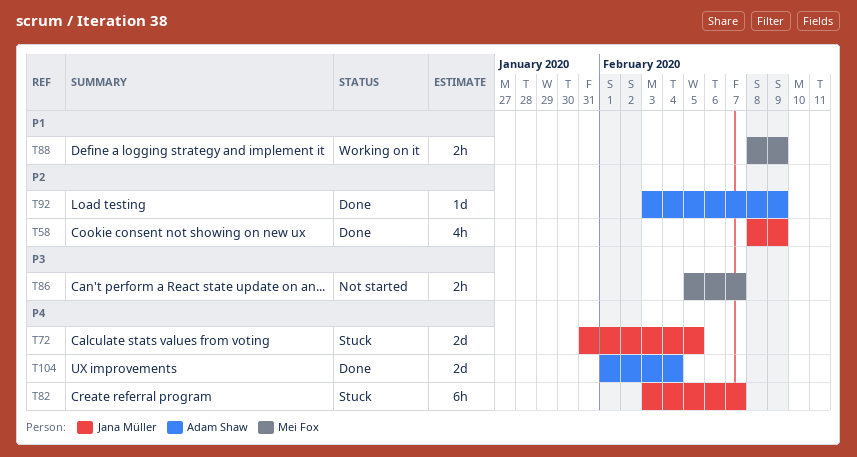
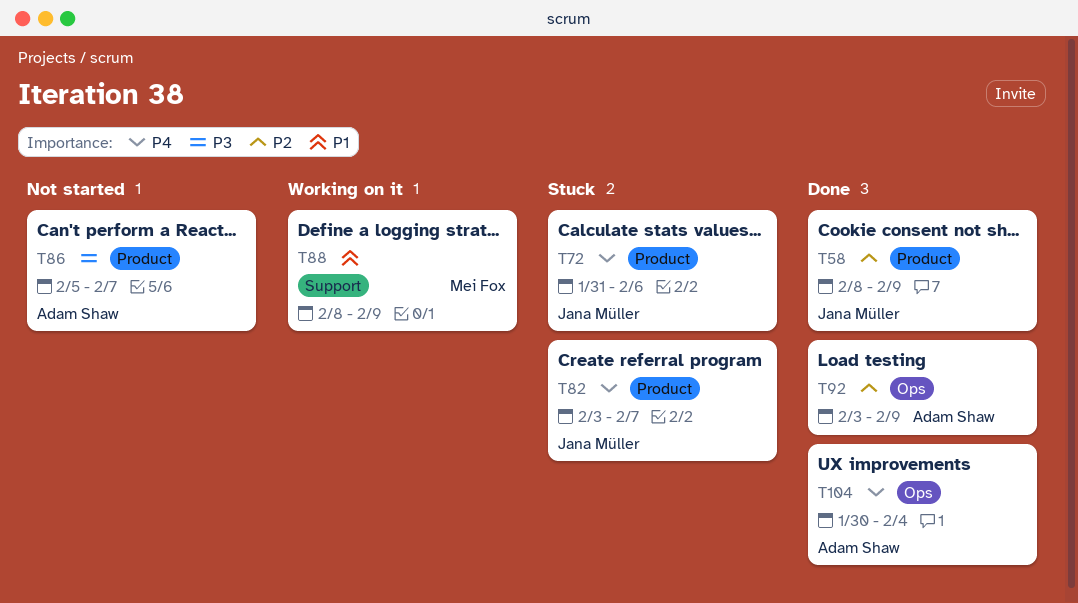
T72, due: Feb 5 -> Feb 6
T86, owner: Mei Fox -> Adam Shaw
T104, start: Feb 1 -> Jan 30

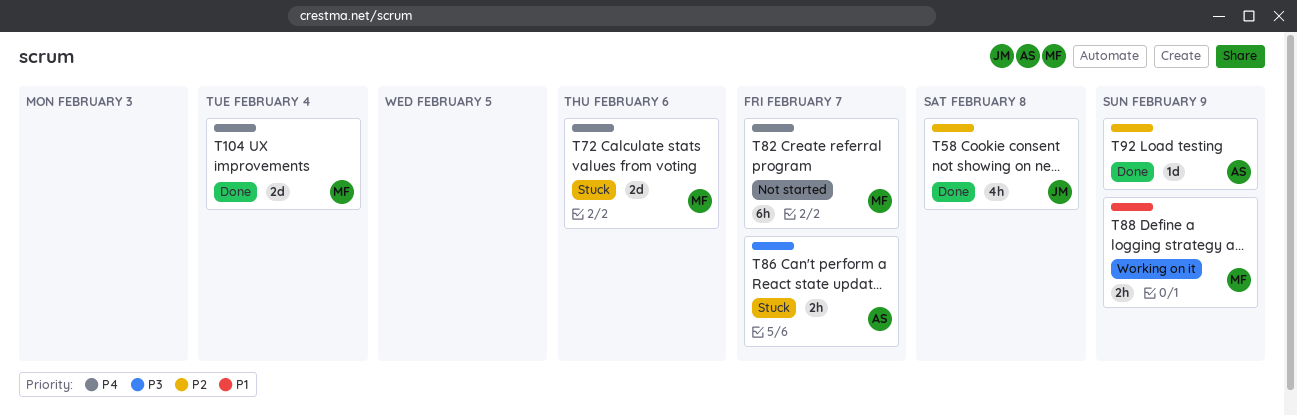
T58, due: Feb 9 -> Feb 8
T72, owner: Jana Müller -> Mei Fox
T82, status: Stuck -> Not started
T82, owner: Jana Müller -> Mei Fox
T86, status: Not started -> Stuck
T104, owner: Adam Shaw -> Mei Fox

